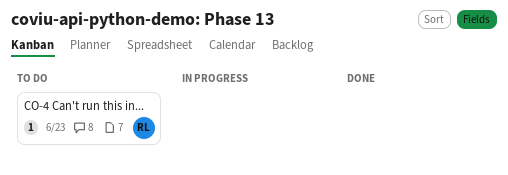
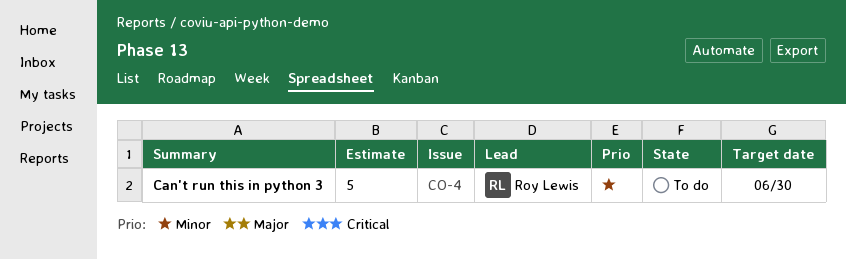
CO-4, estimate: 1 -> 5
CO-4, due: Jun 23 -> Jun 30

